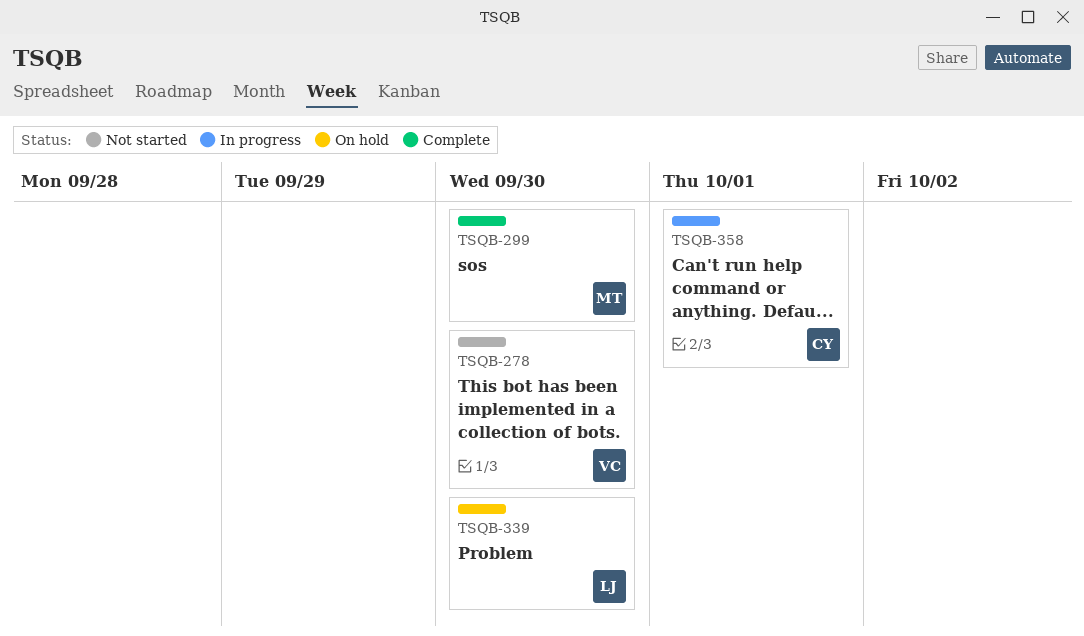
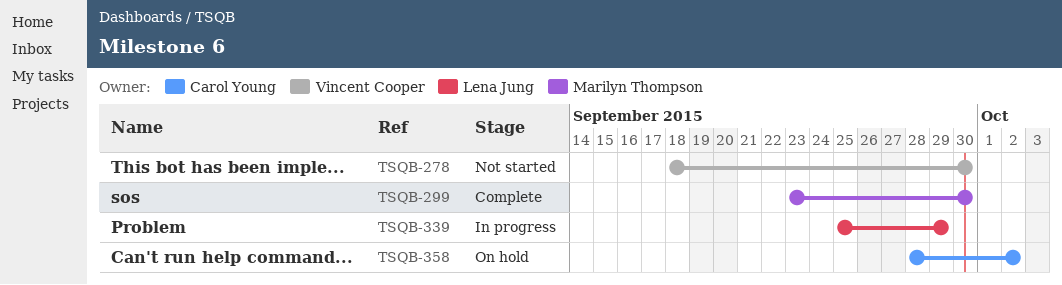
TSQB-339, status: On hold -> In progress
TSQB-339, due: Sep 30 -> Sep 29
TSQB-358, status: In progress -> On hold
TSQB-358, due: Oct 1 -> Oct 2

